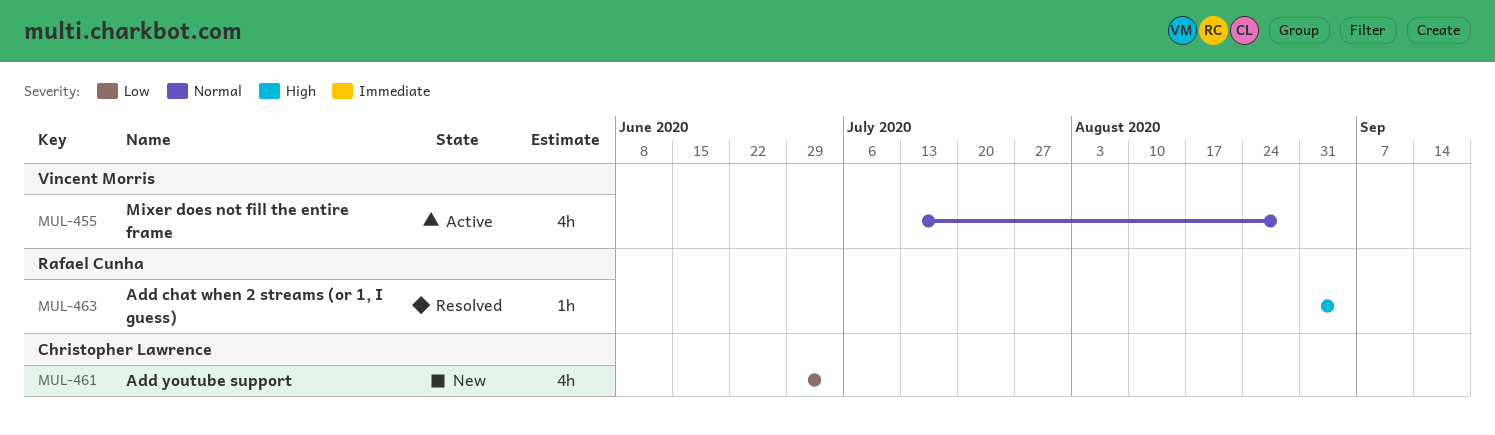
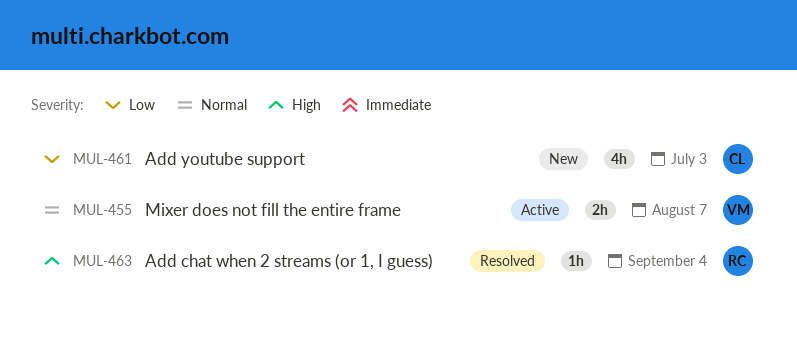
MUL-455, estimate: 4h -> 2h
MUL-455, due: Aug 28 -> Aug 7

